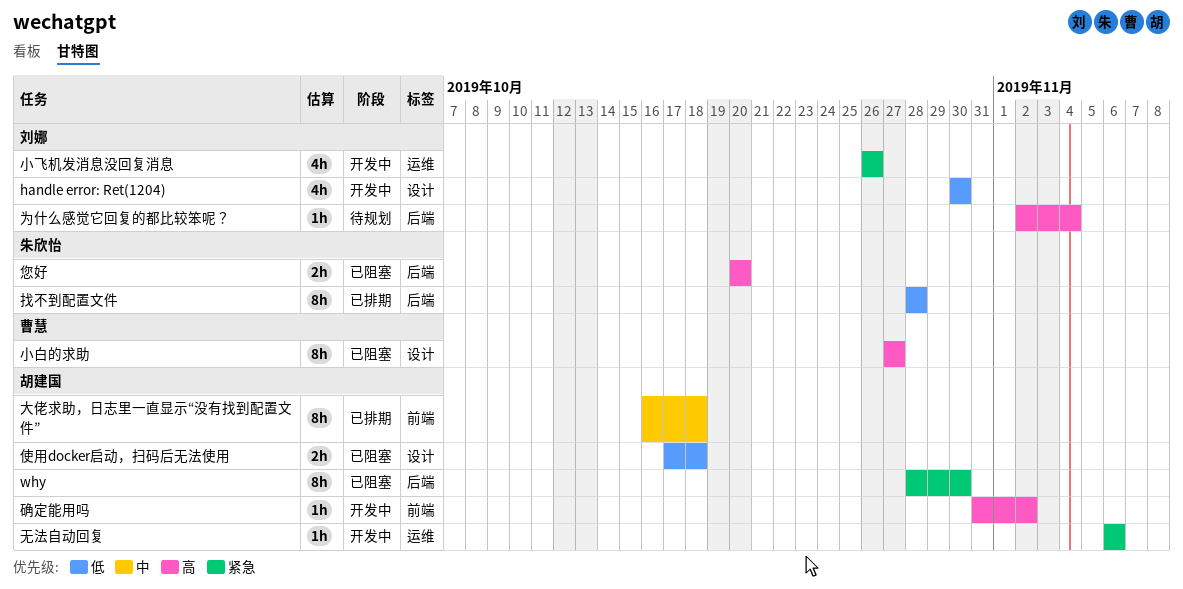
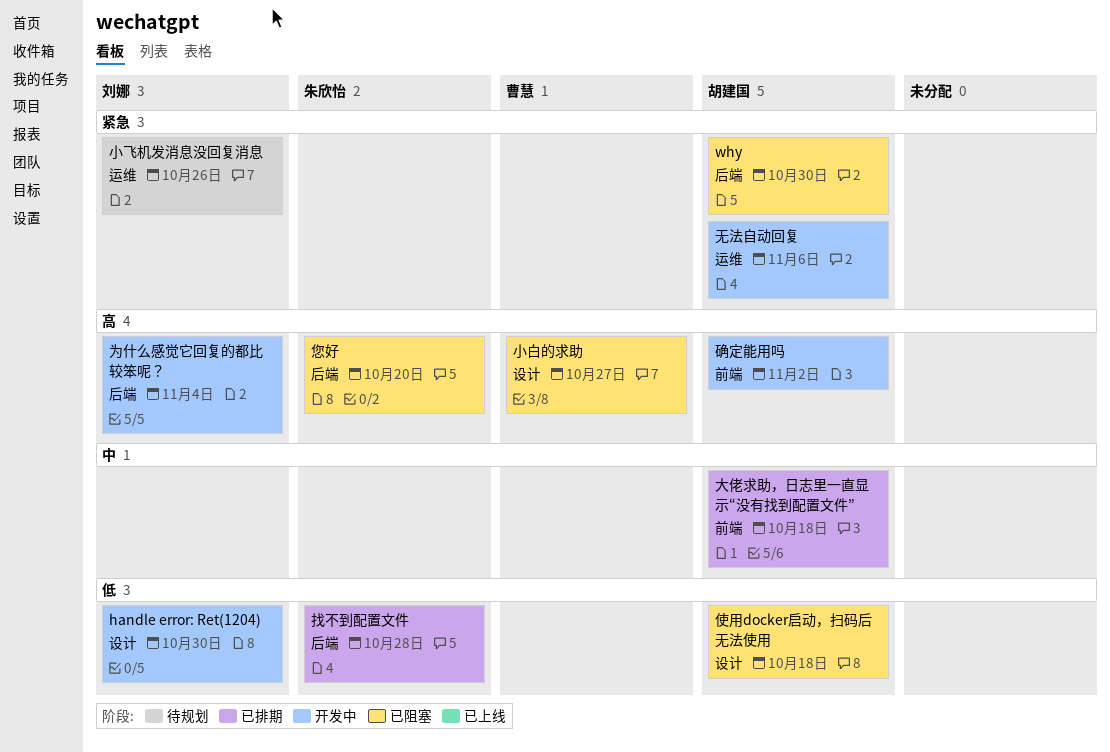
为什么感觉它回复的都比较笨呢？, status: 待规划 -> 开发中
小飞机发消息没回复消息, status: 开发中 -> 待规划

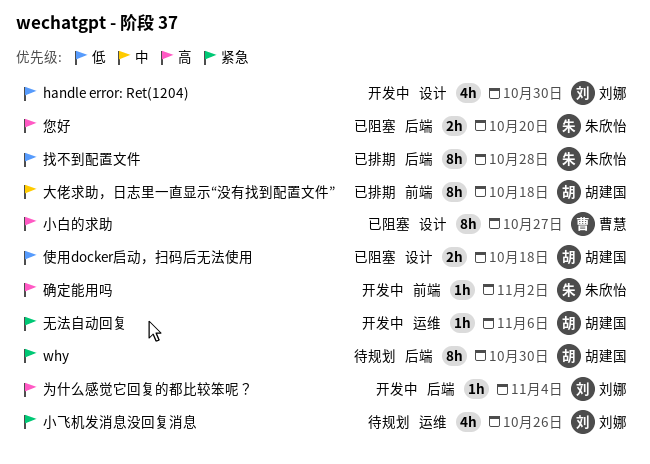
why, status: 已阻塞 -> 待规划
确定能用吗, owner: 胡建国 -> 朱欣怡

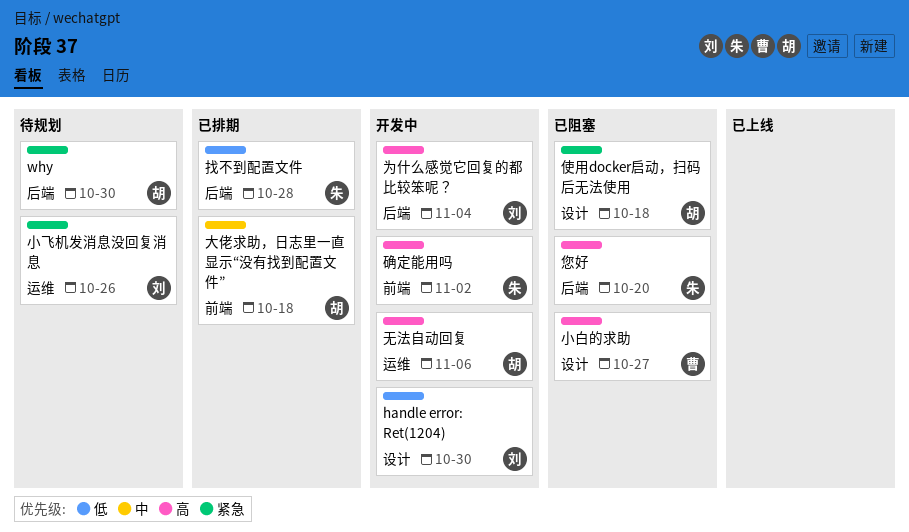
使用docker启动，扫码后无法使用, priority: 低 -> 紧急
无法自动回复, priority: 紧急 -> 高

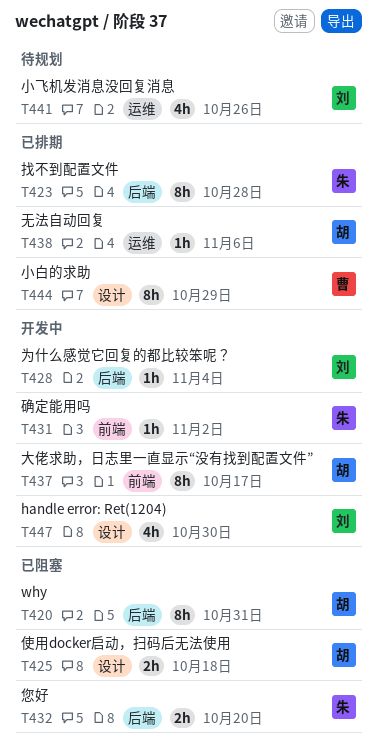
why, status: 待规划 -> 已阻塞
why, due: Oct 30 -> Oct 31
大佬求助，日志里一直显示“没有找到配置文件”, status: 已排期 -> 开发中
大佬求助，日志里一直显示“没有找到配置文件”, due: Oct 18 -> Oct 17
小白的求助, status: 已阻塞 -> 已排期
小白的求助, due: Oct 27 -> Oct 29
无法自动回复, status: 开发中 -> 已排期

